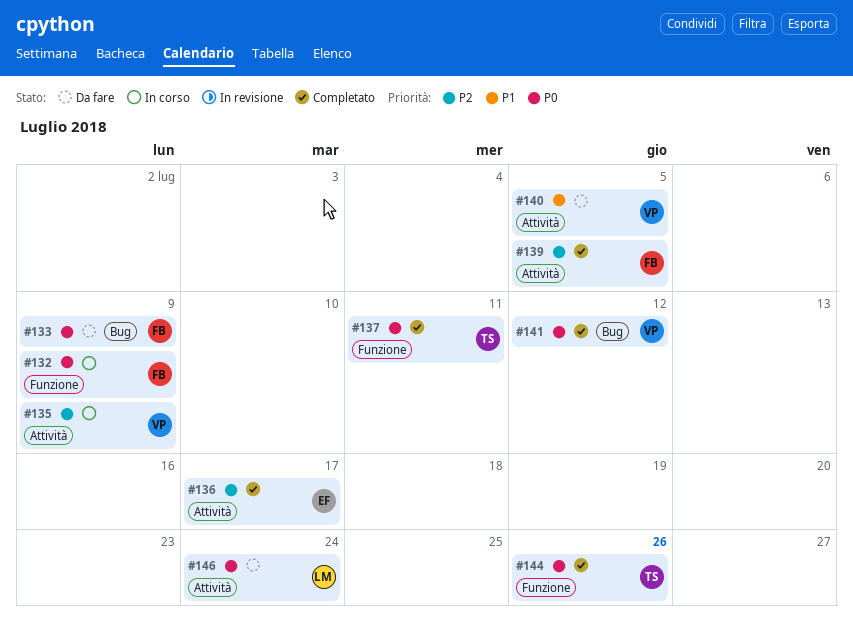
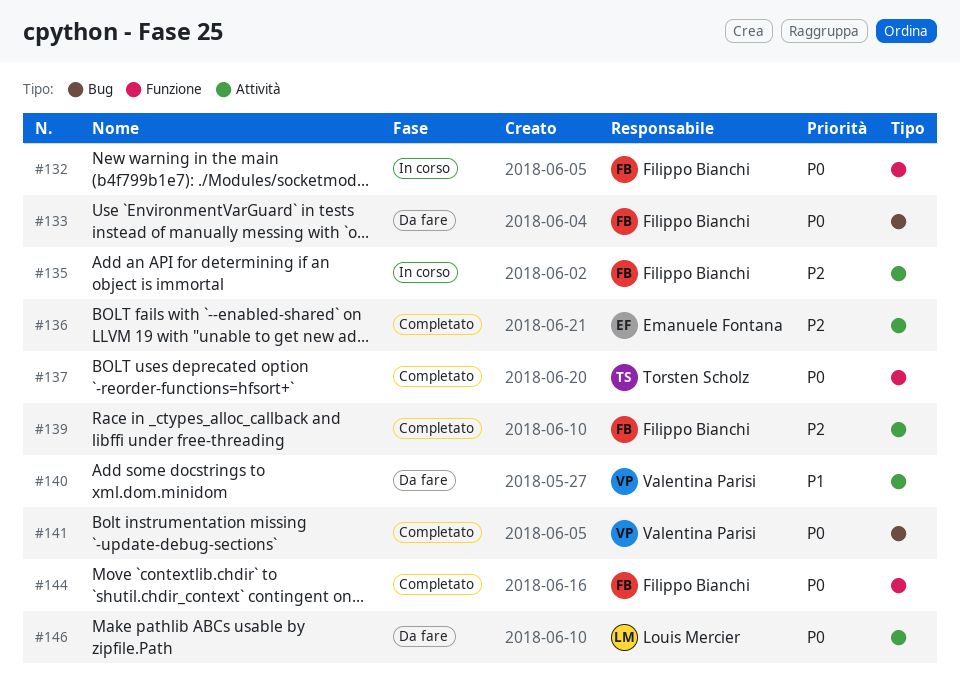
#135, owner: Valentina Parisi -> Filippo Bianchi
#144, owner: Torsten Scholz -> Filippo Bianchi

